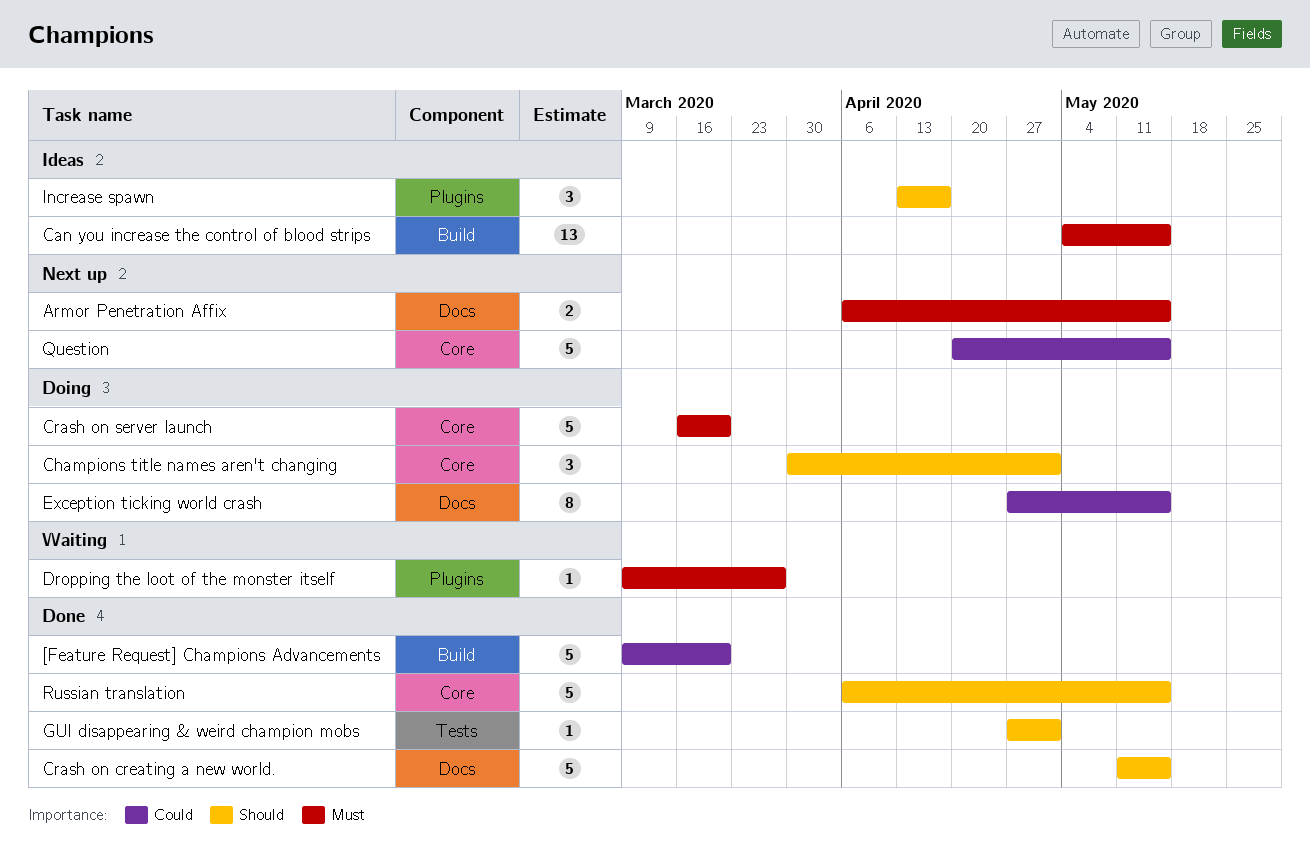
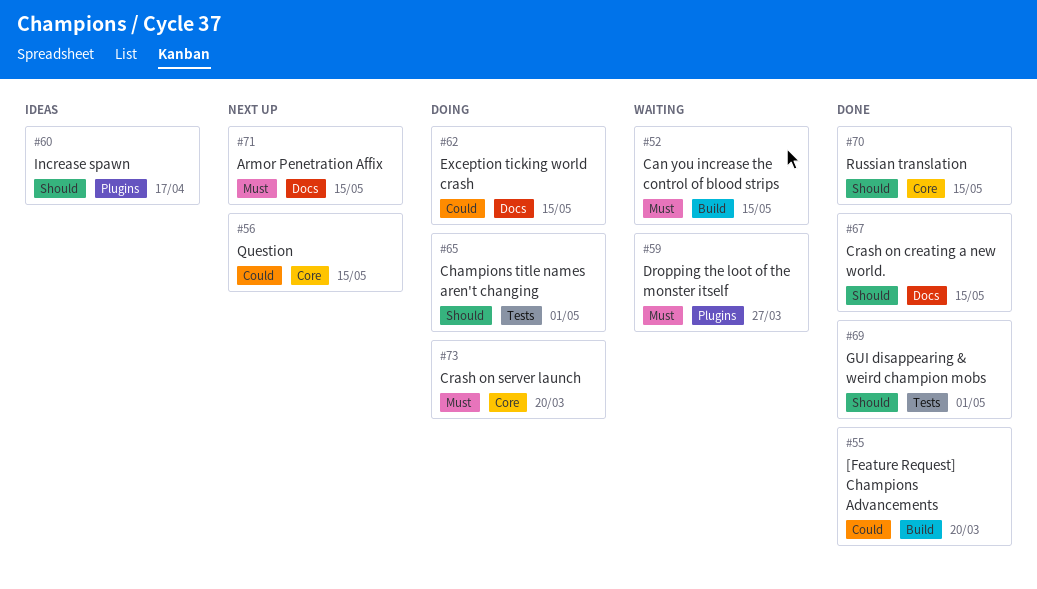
Can you increase the control of blood strips, status: Ideas -> Waiting
Champions title names aren't changing, label: Core -> Tests

